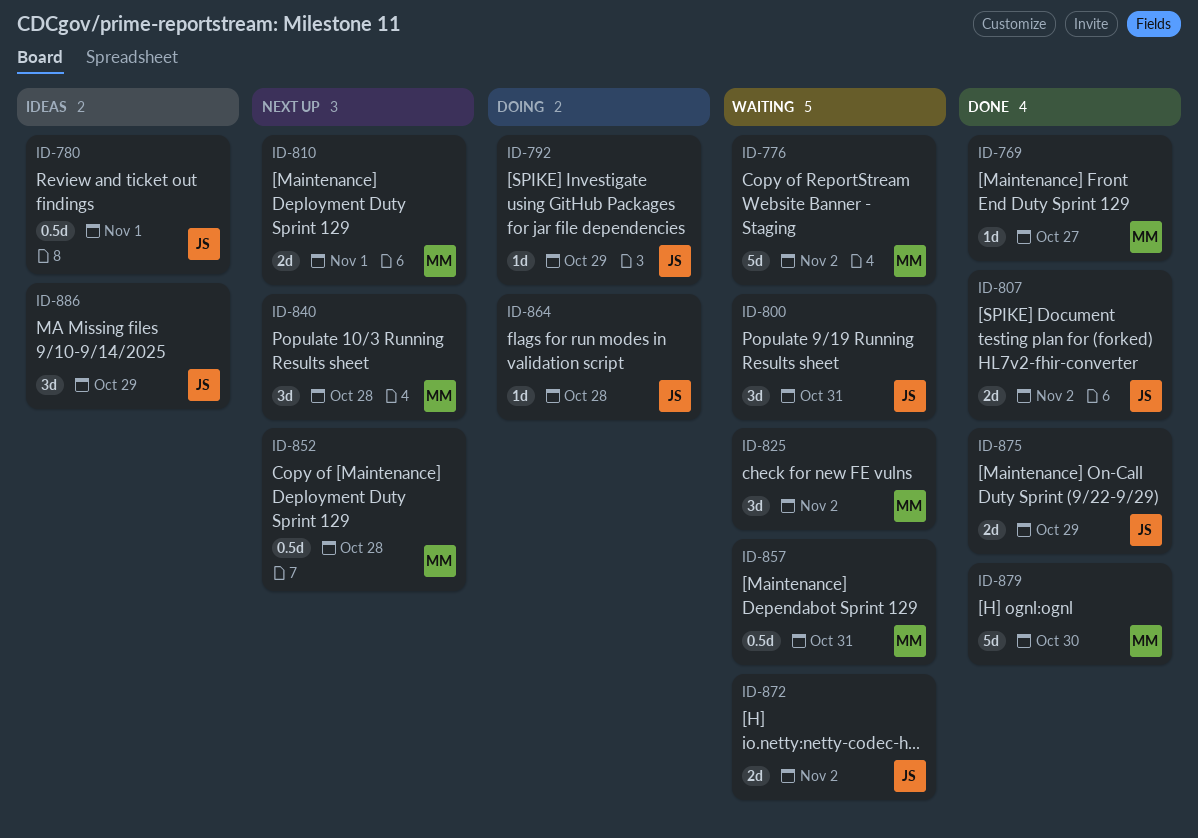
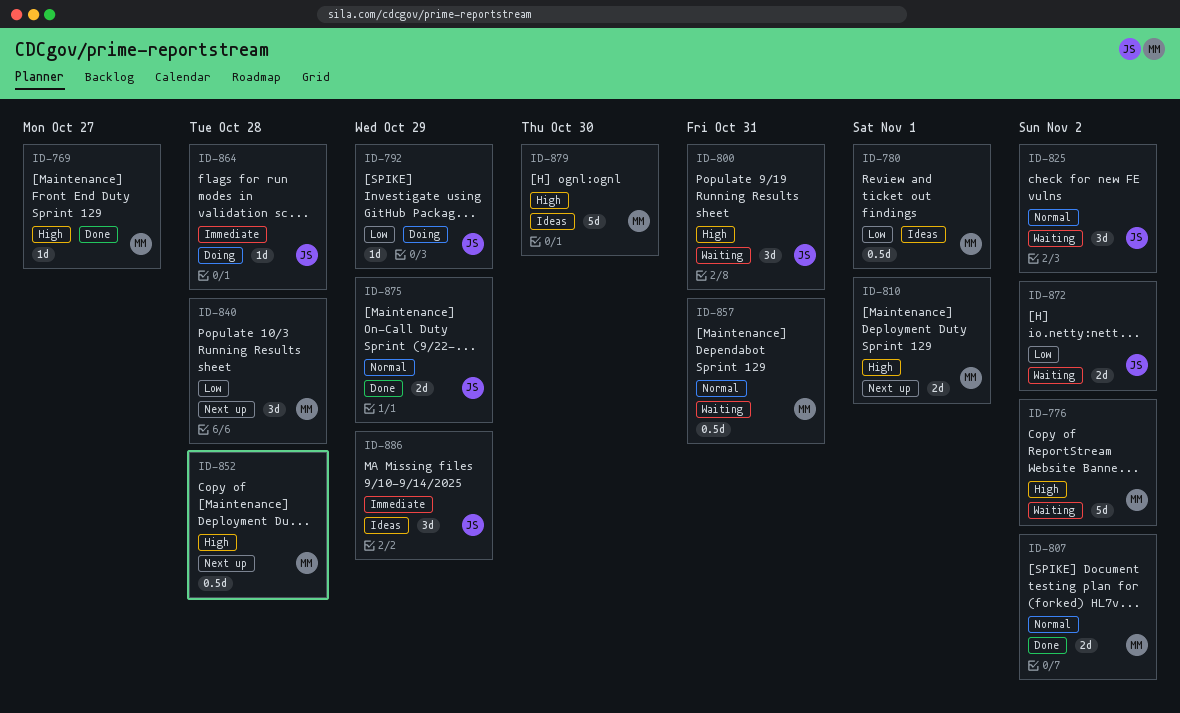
ID-780, owner: JS -> MM
ID-807, owner: JS -> MM
ID-825, owner: MM -> JS
ID-879, status: Done -> Ideas

